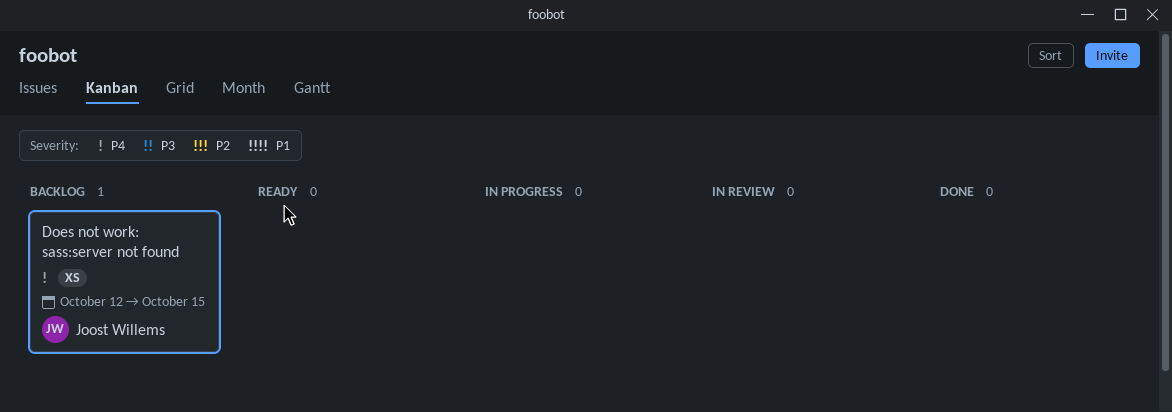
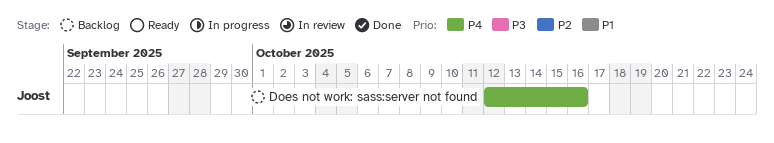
Does not work: sass:server not found, due: Oct 15 -> Oct 16

